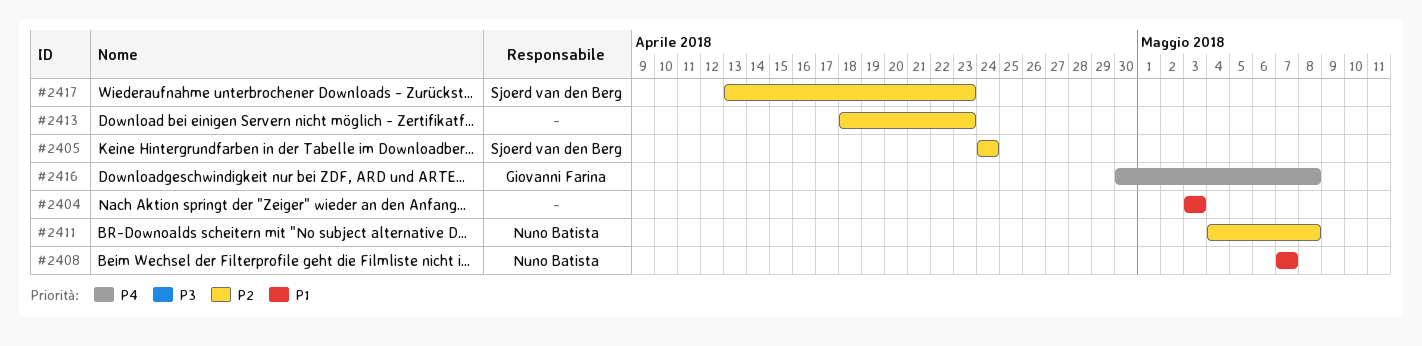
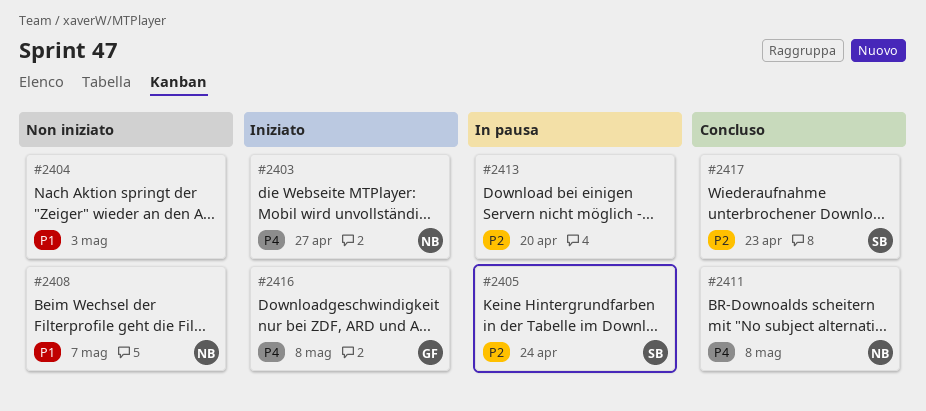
#2403: none -> present
#2411, priority: P2 -> P4
#2413, due: Apr 23 -> Apr 20

